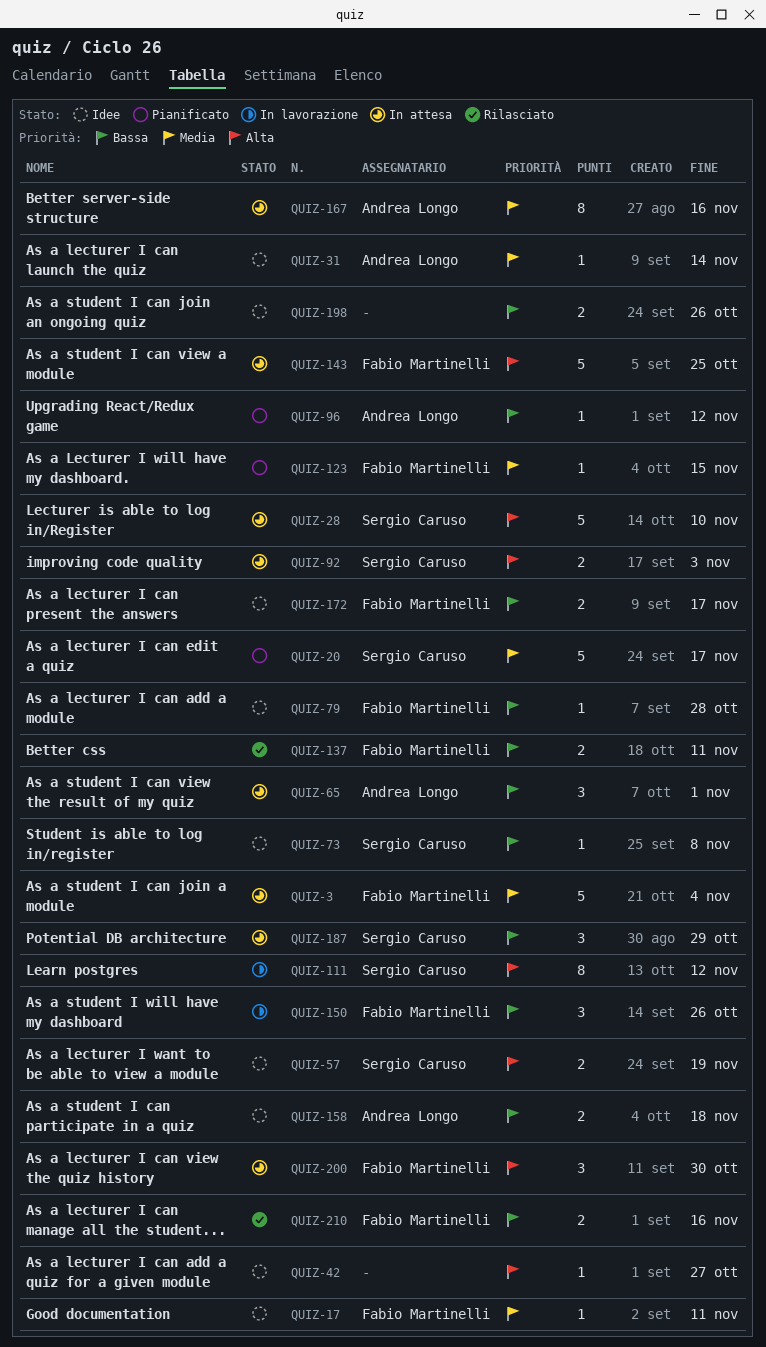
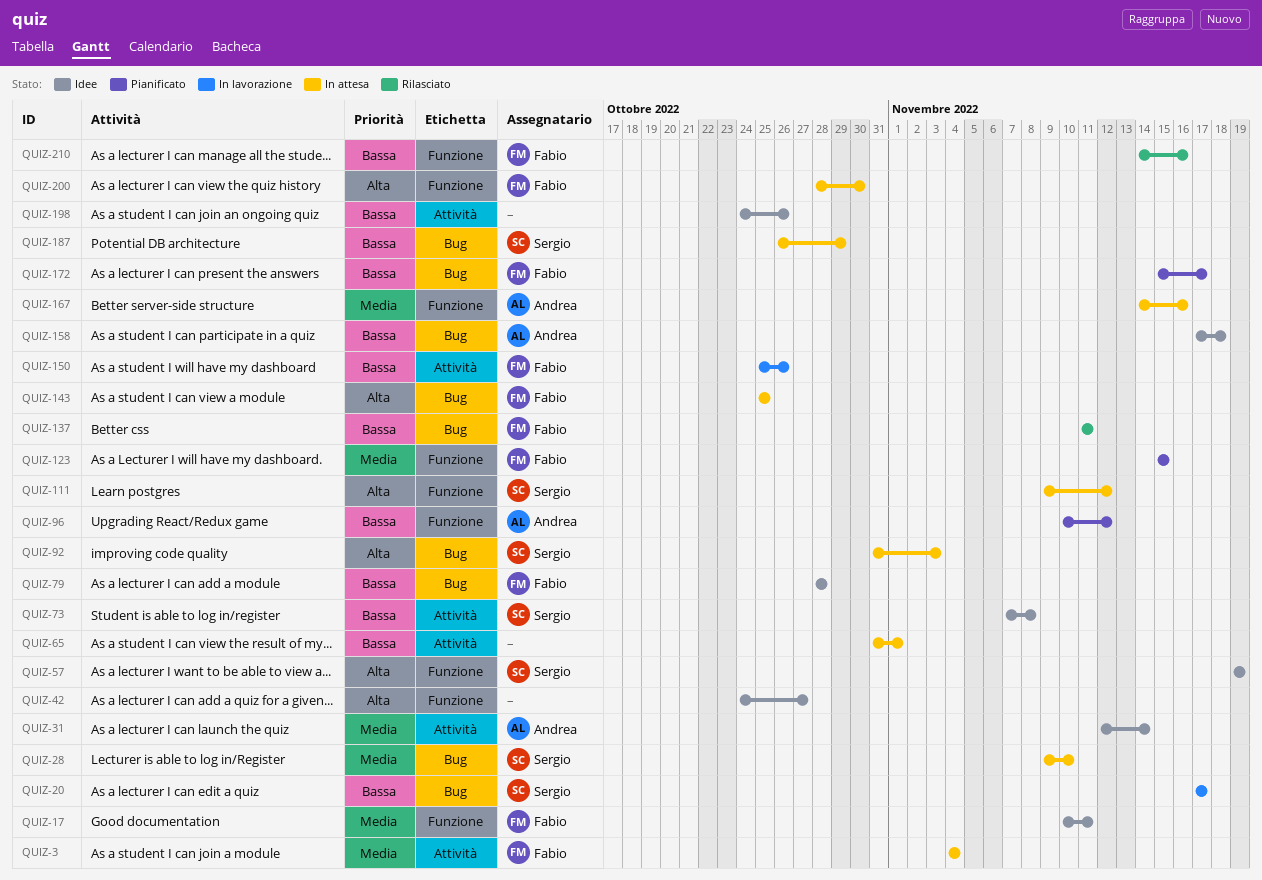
QUIZ-20, status: Pianificato -> In lavorazione
QUIZ-20, priority: Media -> Bassa
QUIZ-28, priority: Alta -> Media
QUIZ-65, owner: Andrea Longo -> none
QUIZ-111, status: In lavorazione -> In attesa
QUIZ-172, status: Idee -> Pianificato

